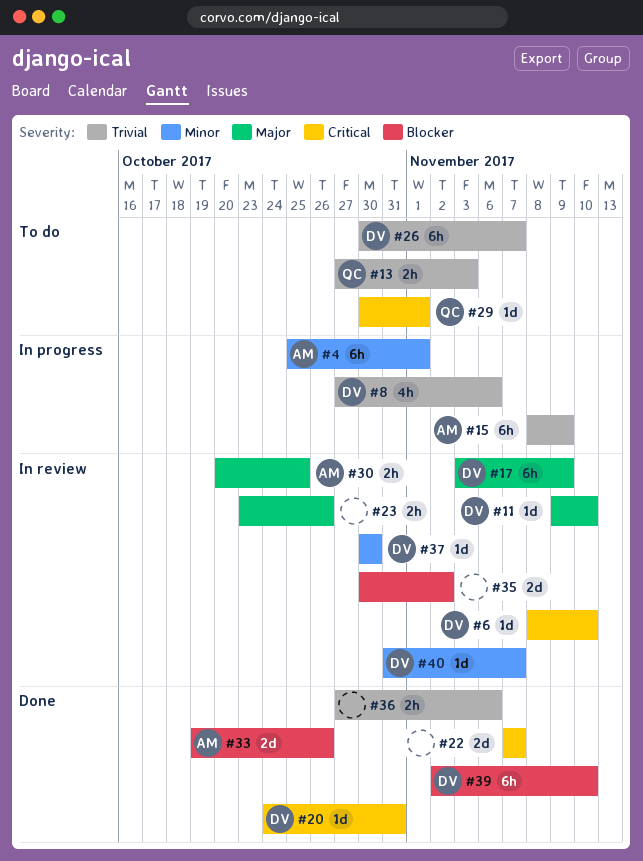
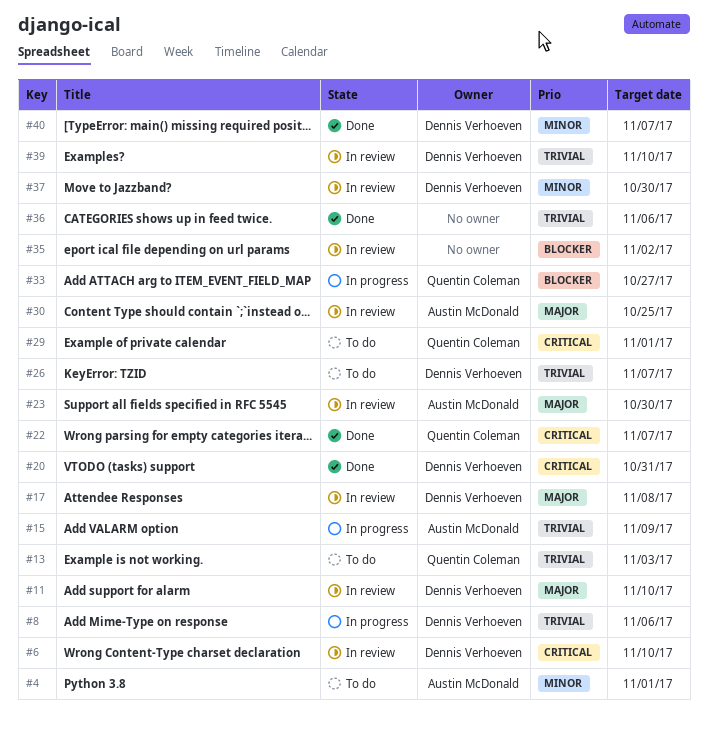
#4, status: In progress -> To do
#17, due: Nov 9 -> Nov 8
#22, owner: none -> Quentin Coleman
#23, owner: none -> Austin McDonald
#23, due: Oct 26 -> Oct 30
#33, status: Done -> In progress
#33, owner: Austin McDonald -> Quentin Coleman
#33, due: Oct 26 -> Oct 27
#39, status: Done -> In review
#39, priority: Blocker -> Trivial
#40, status: In review -> Done

